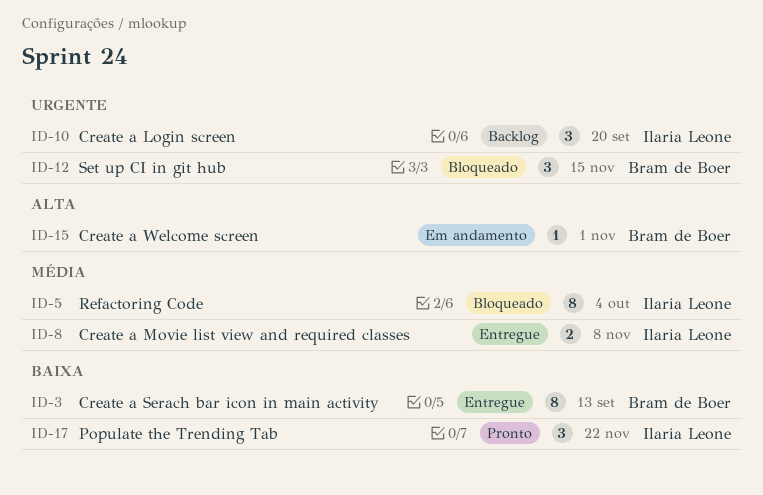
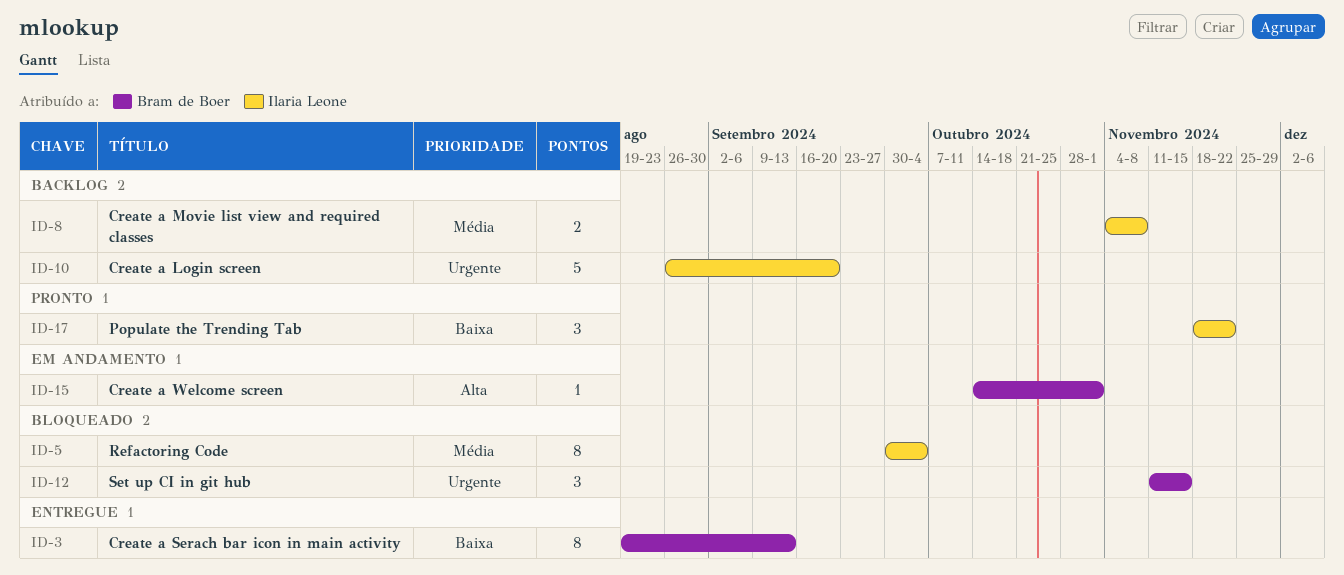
ID-8, status: Entregue -> Backlog
ID-10, estimate: 3 -> 5

